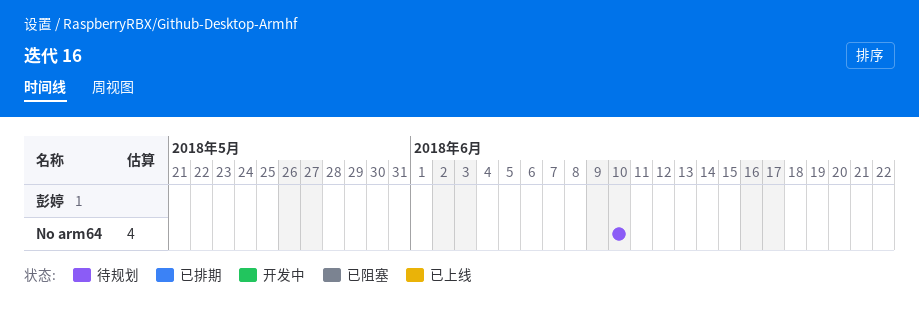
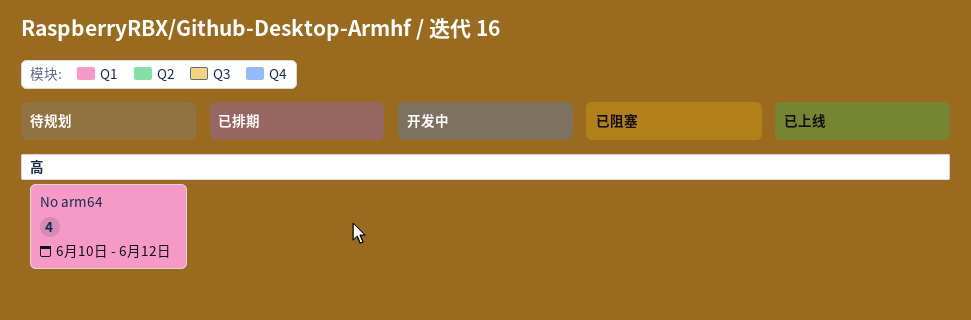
No arm64, due: Jun 10 -> Jun 12

